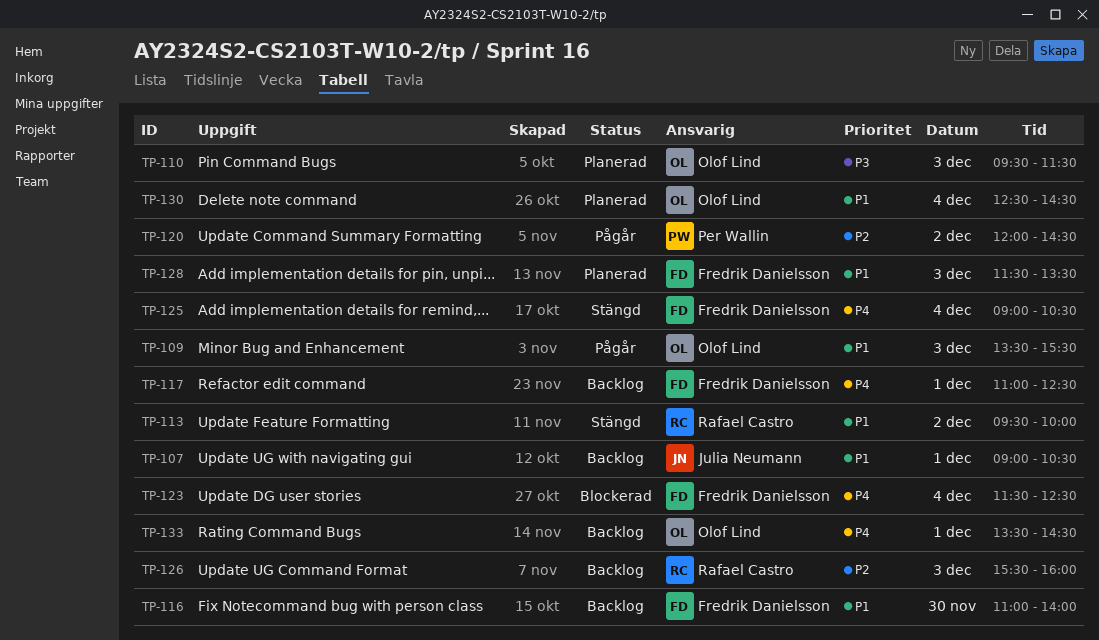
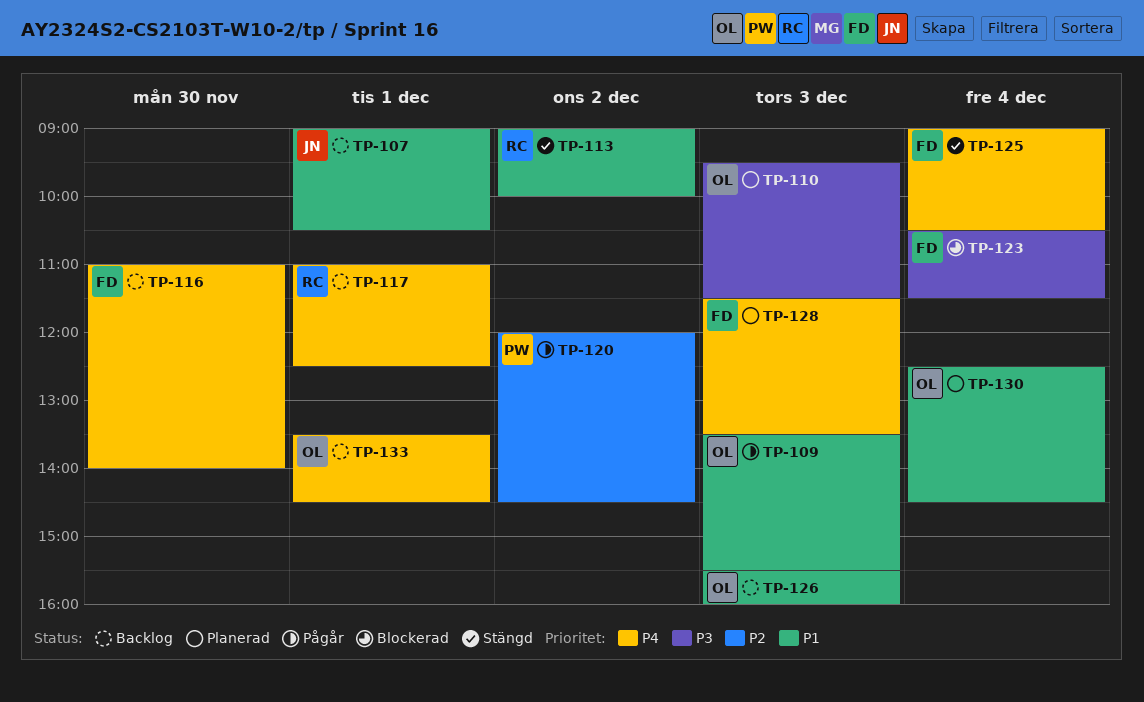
TP-113, begins: 09:30 -> 09:00
TP-116, priority: P1 -> P4
TP-117, owner: Fredrik Danielsson -> Rafael Castro
TP-123, priority: P4 -> P3
TP-123, begins: 11:30 -> 10:30
TP-123, ends: 12:30 -> 11:30
TP-126, owner: Rafael Castro -> Olof Lind
TP-126, priority: P2 -> P1
TP-128, priority: P1 -> P4

